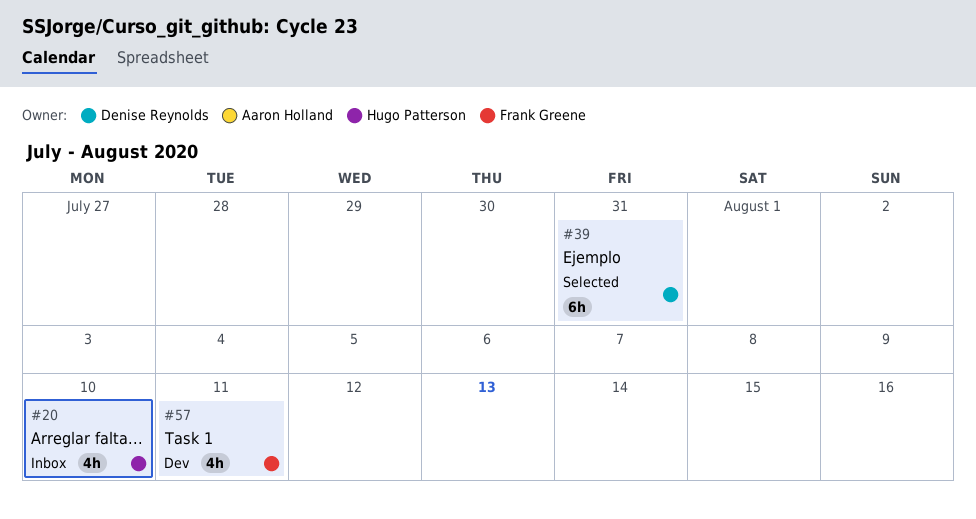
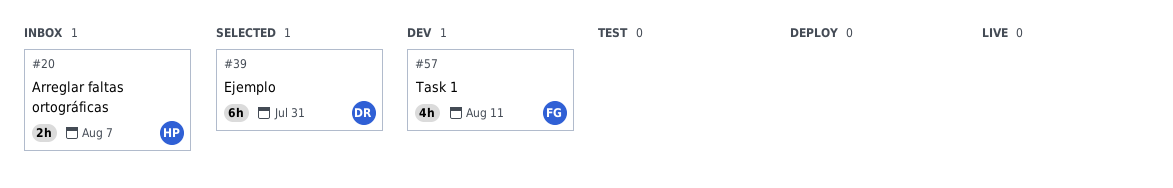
#20, estimate: 4h -> 2h
#20, due: Aug 10 -> Aug 7

